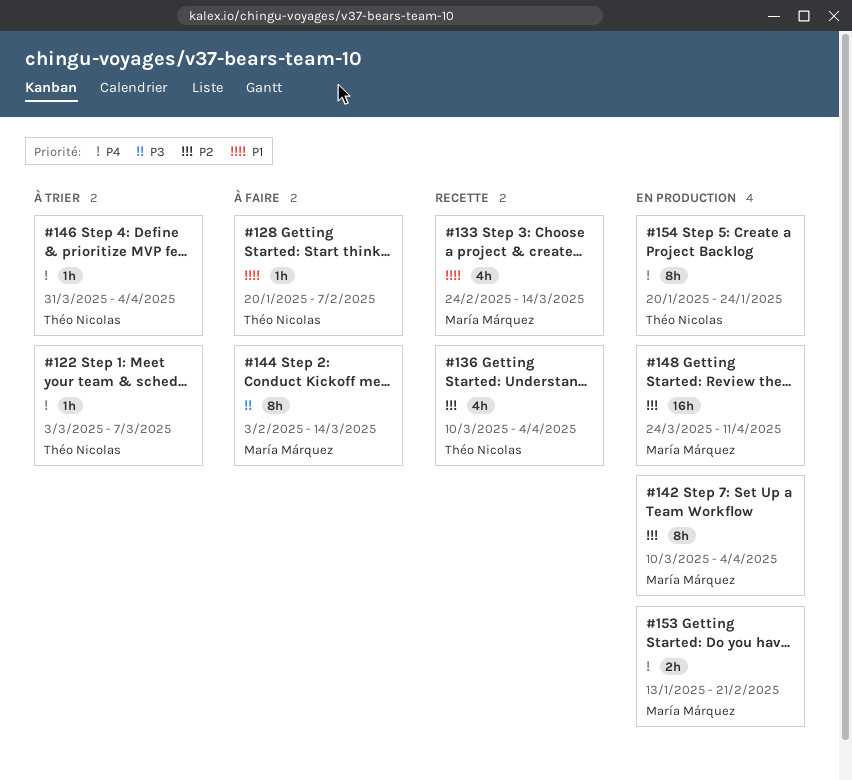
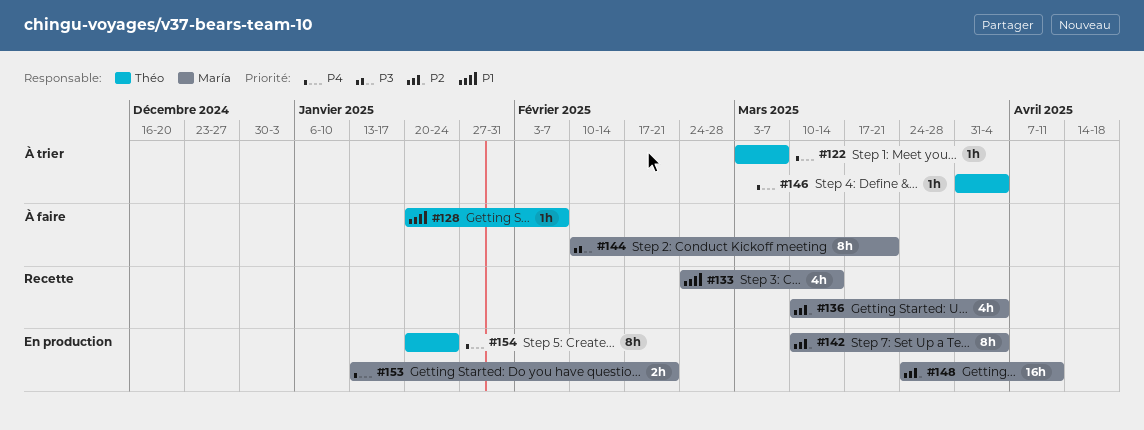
#136, owner: Théo Nicolas -> María Márquez
#144, start: Feb 3 -> Feb 10
#144, due: Mar 14 -> Mar 21

